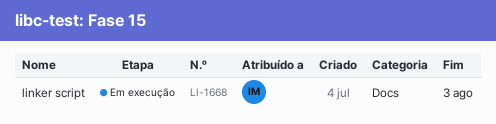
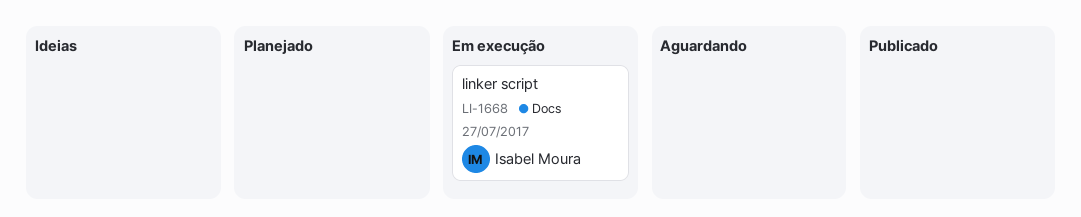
LI-1668, due: Aug 3 -> Jul 27

